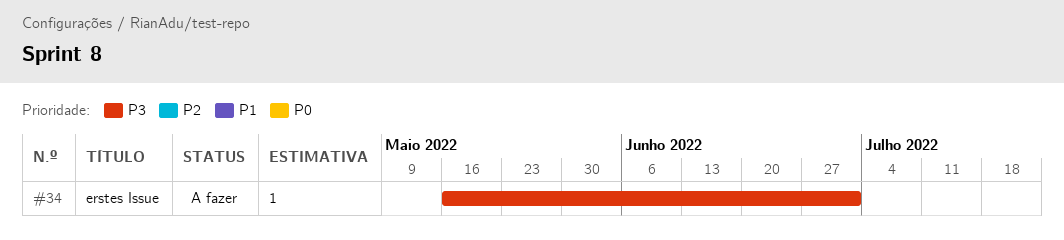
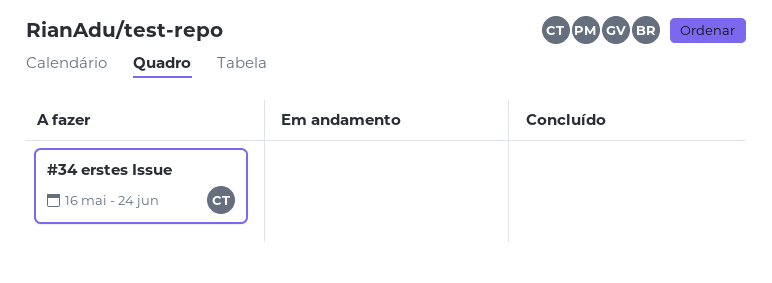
#34, due: Jul 1 -> Jun 24

